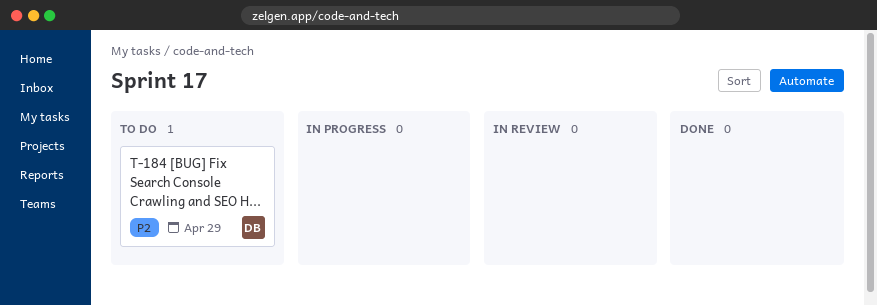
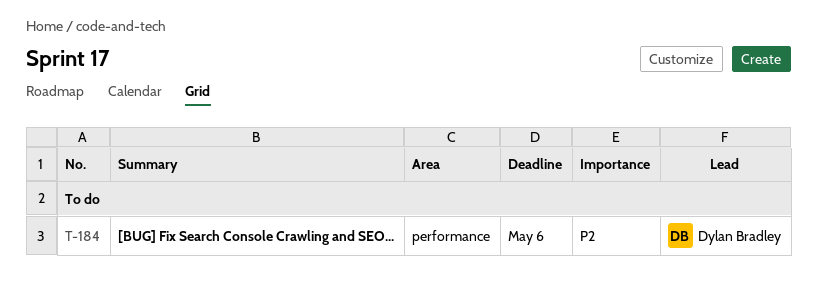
T-184, due: Apr 29 -> May 6

